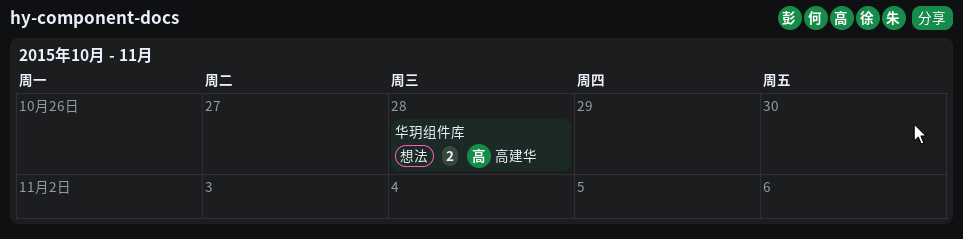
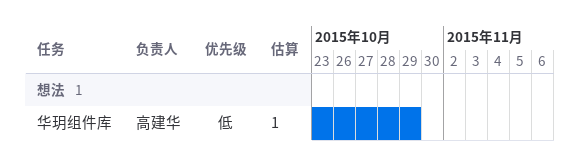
华玥组件库, estimate: 2 -> 1
华玥组件库, due: Oct 28 -> Oct 29

